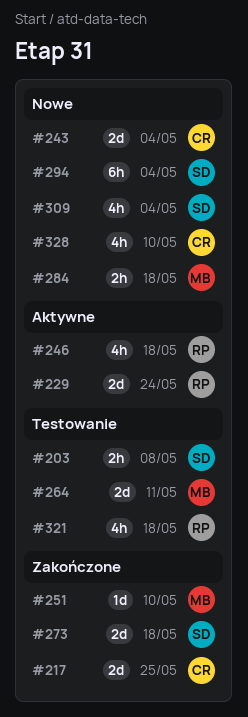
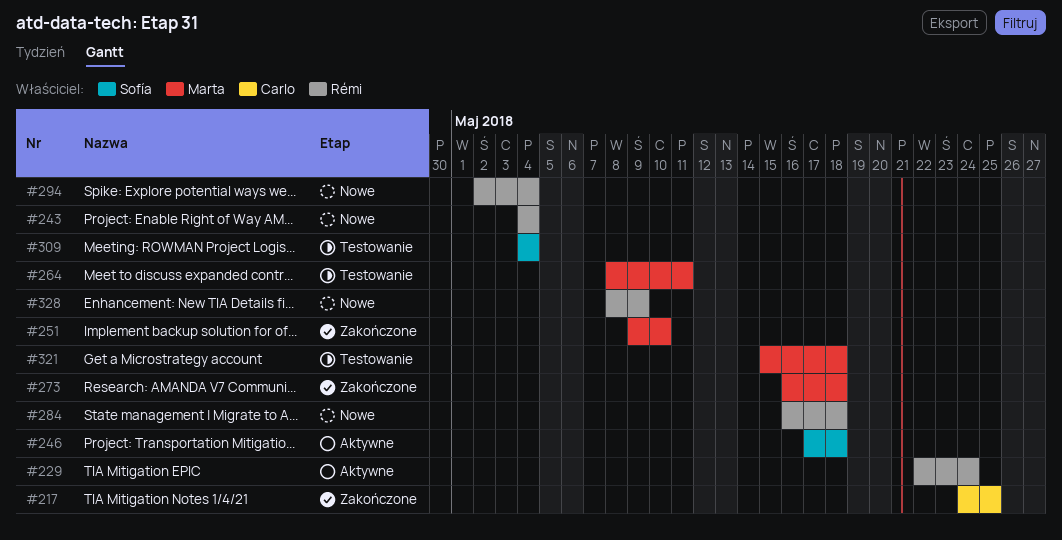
#203: present -> none
#243, owner: Carlo -> Rémi
#246, owner: Rémi -> Sofía
#273, owner: Sofía -> Marta
#284, owner: Marta -> Rémi
#294, owner: Sofía -> Rémi
#309, status: Nowe -> Testowanie
#321, owner: Rémi -> Marta
#328, owner: Carlo -> Rémi
#328, due: May 10 -> May 9

